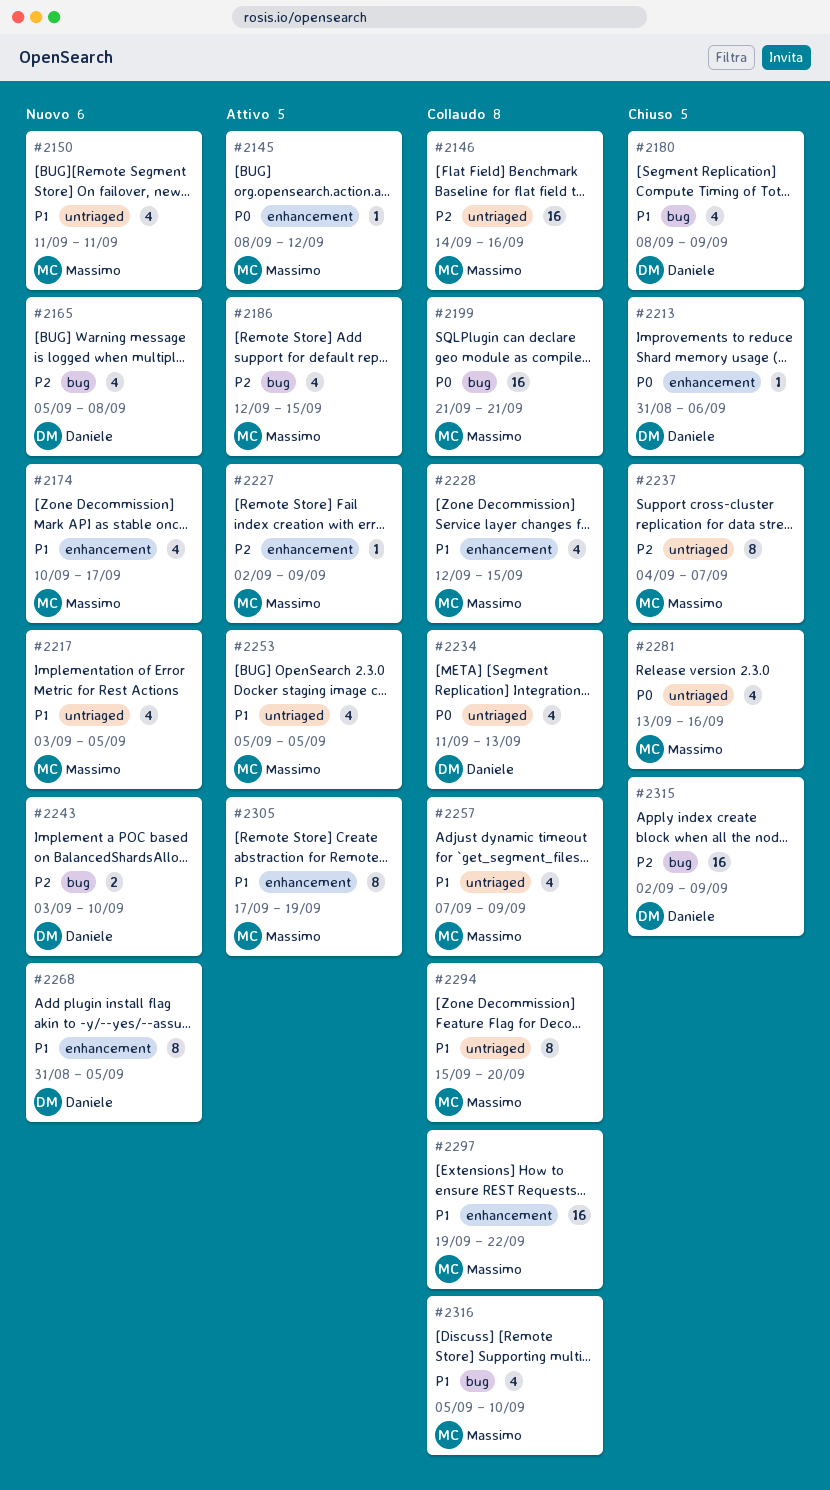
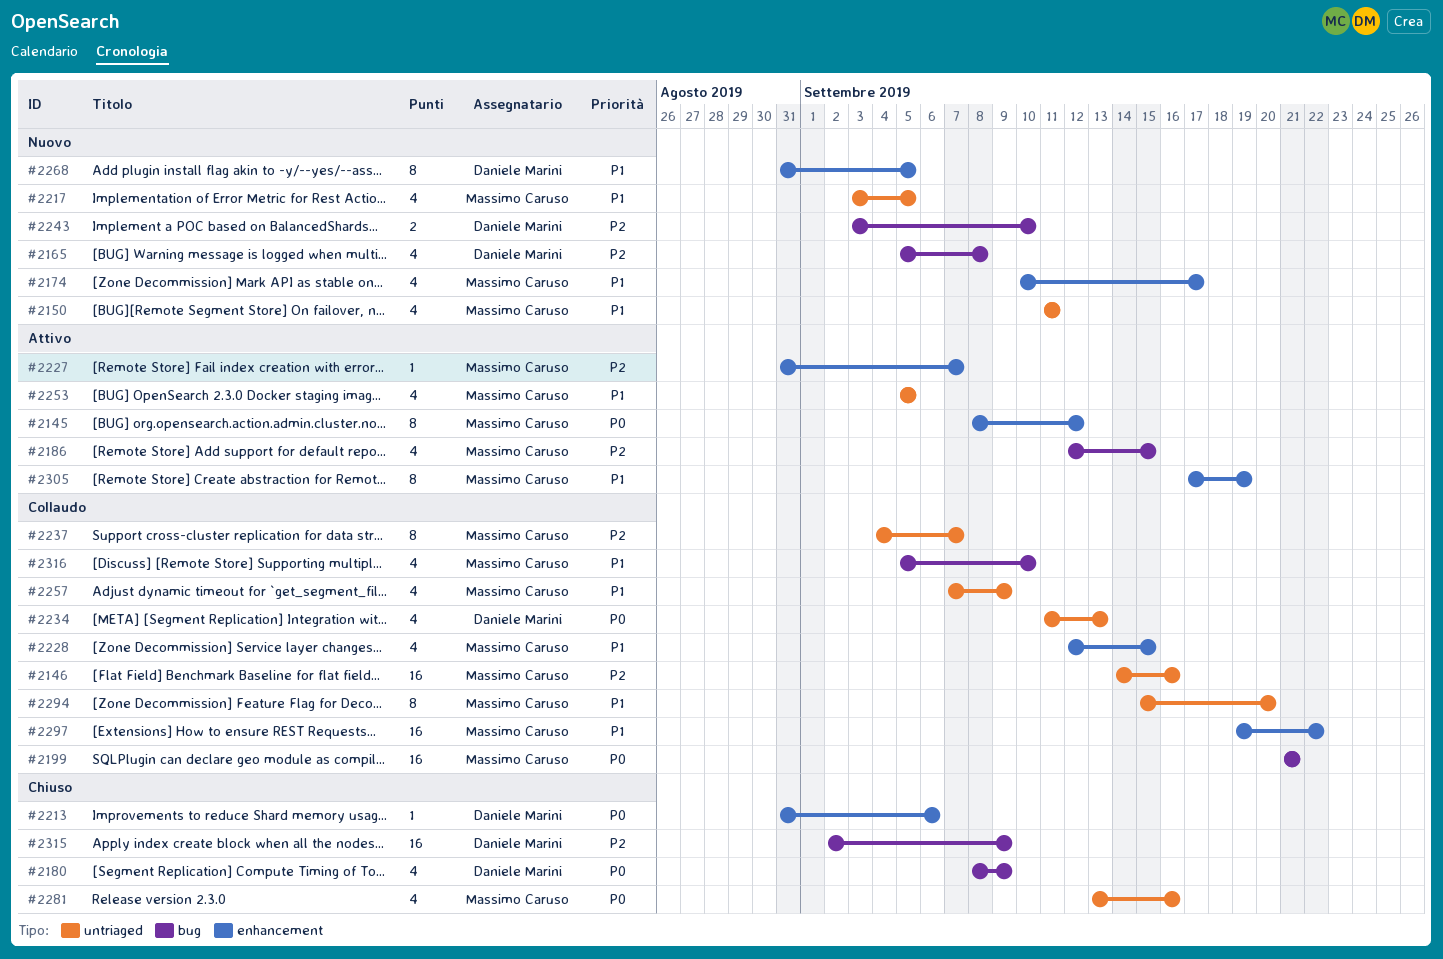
#2145, estimate: 1 -> 8
#2180, priority: P1 -> P0
#2227, start: Sep 2 -> Aug 31
#2227, due: Sep 9 -> Sep 7
#2237, status: Chiuso -> Collaudo

